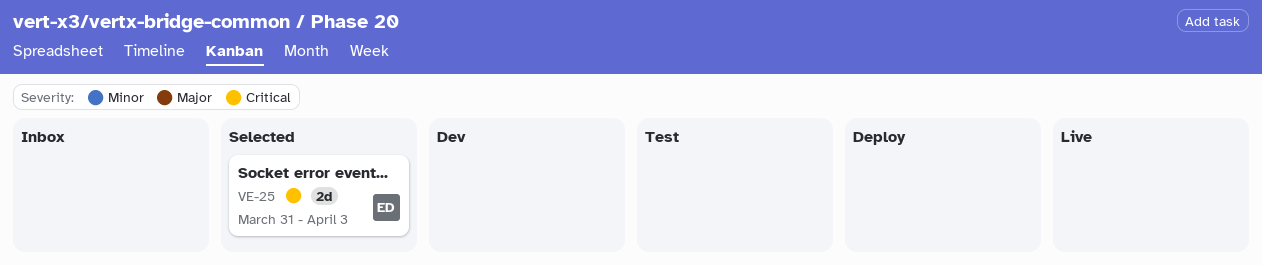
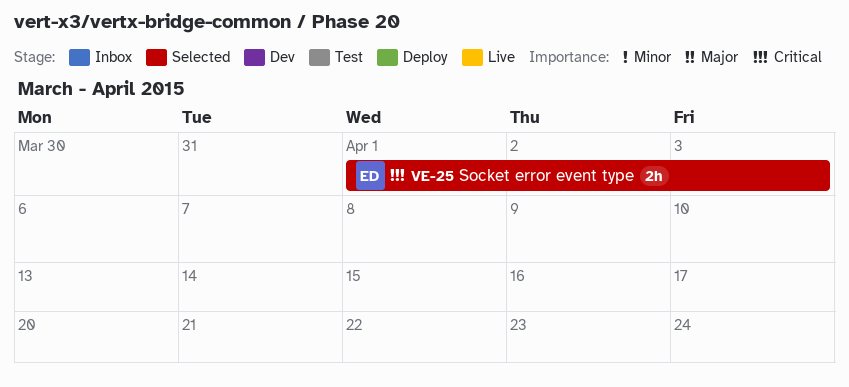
VE-25, estimate: 2d -> 2h
VE-25, start: Mar 31 -> Apr 1

